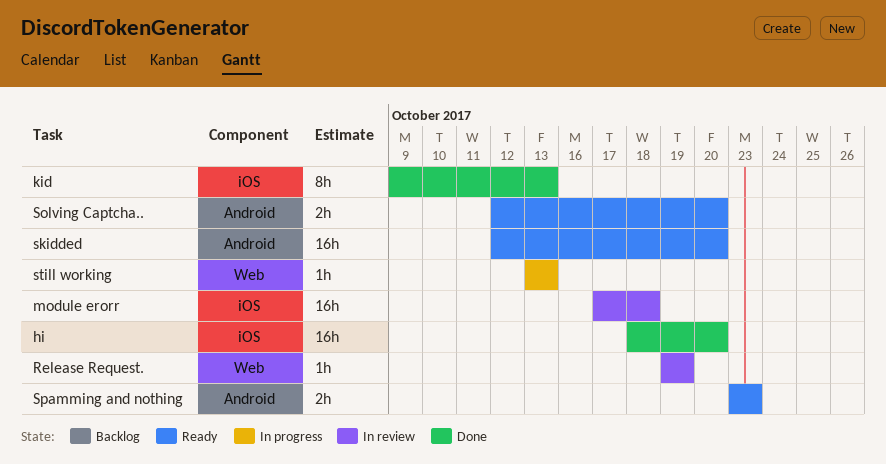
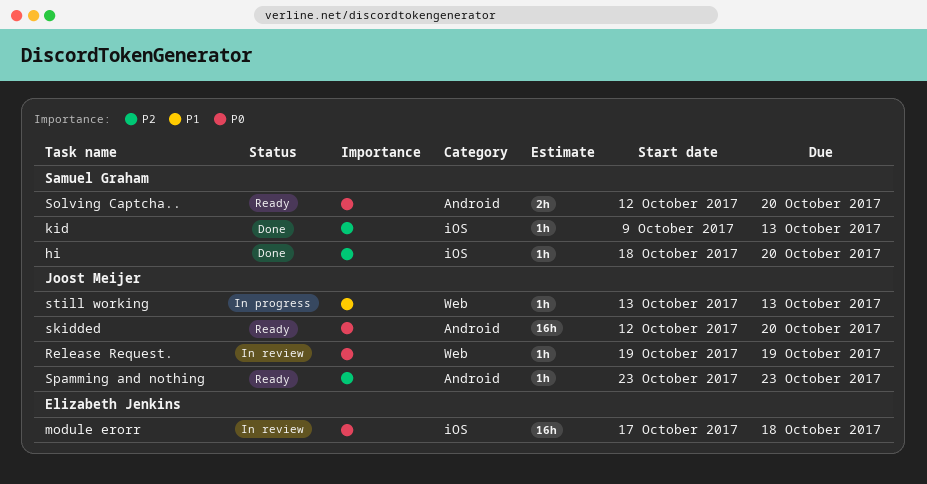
hi, estimate: 16h -> 1h
kid, estimate: 8h -> 1h
Spamming and nothing, estimate: 2h -> 1h

